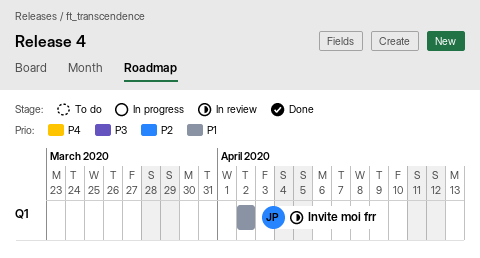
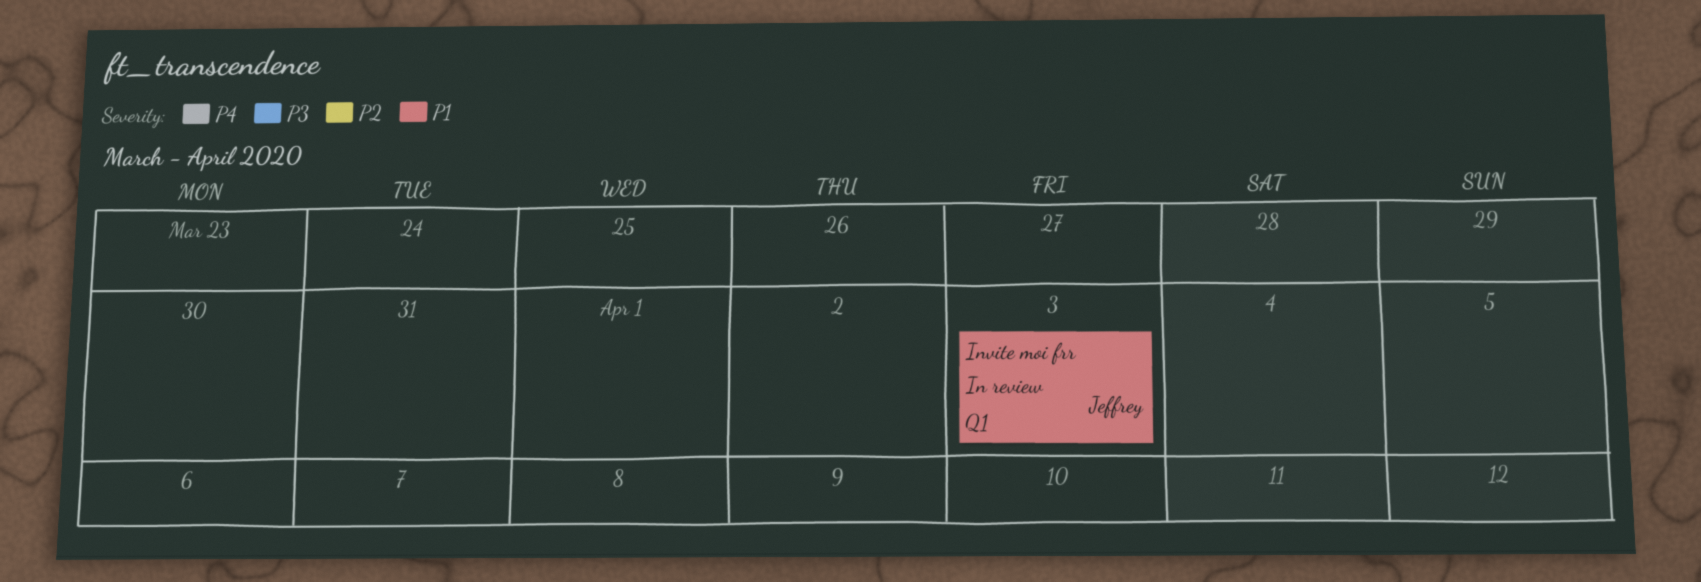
Invite moi frr, due: Apr 2 -> Apr 3

